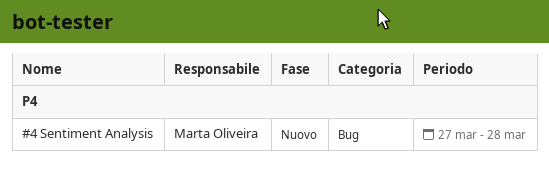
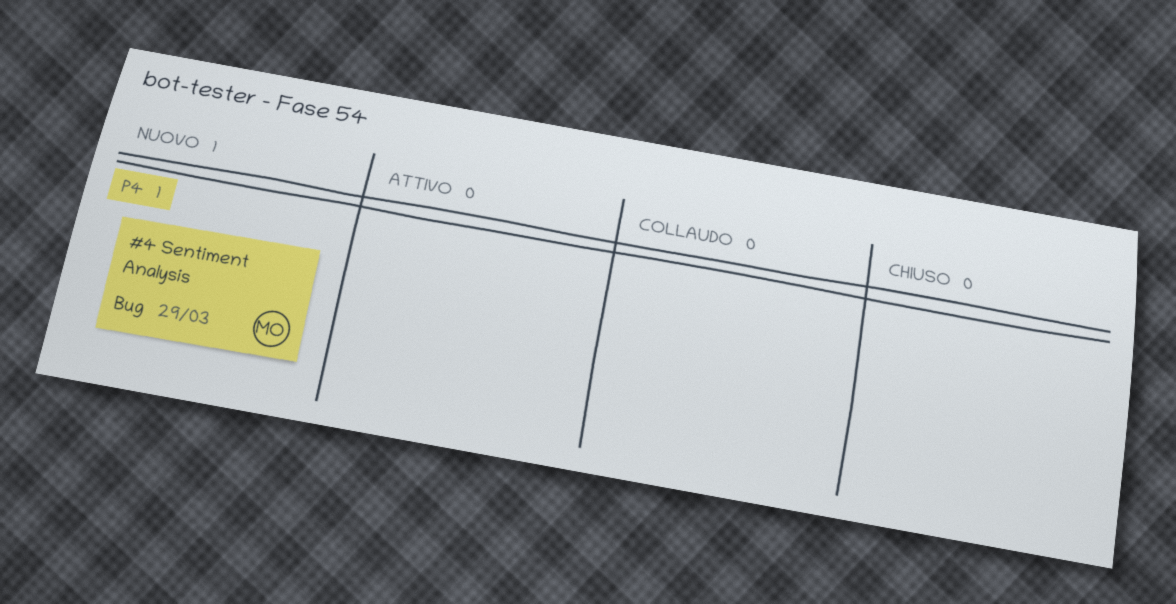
#4 Sentiment Analysis, due: Mar 28 -> Mar 29

